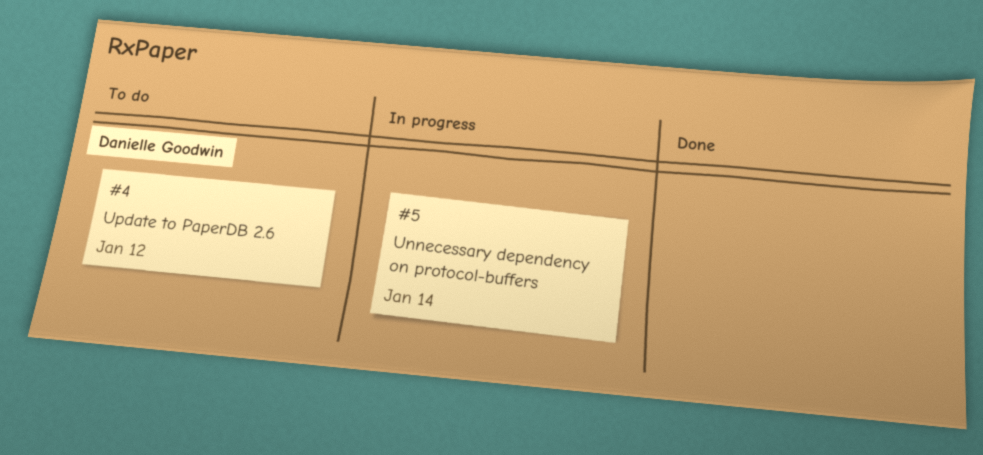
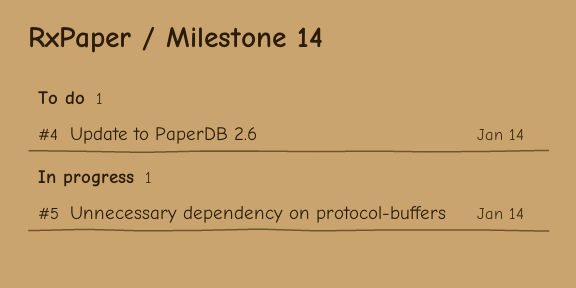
#4, due: Jan 12 -> Jan 14

